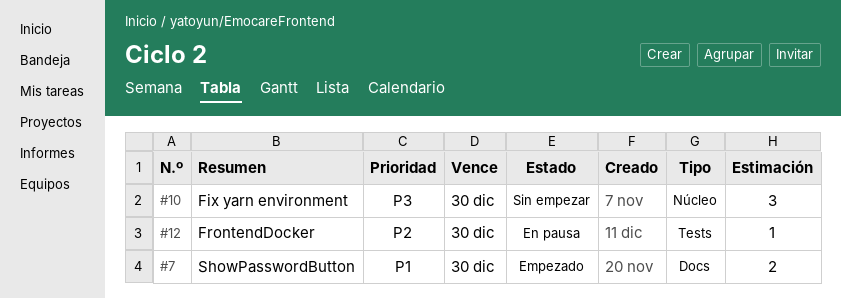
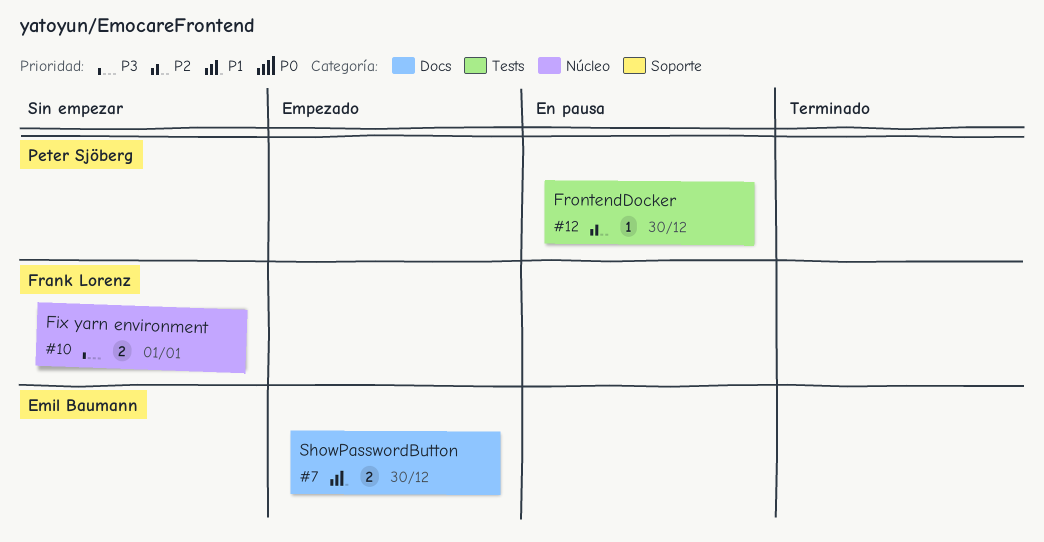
#10, estimate: 3 -> 2
#10, due: Dec 30 -> Jan 1

